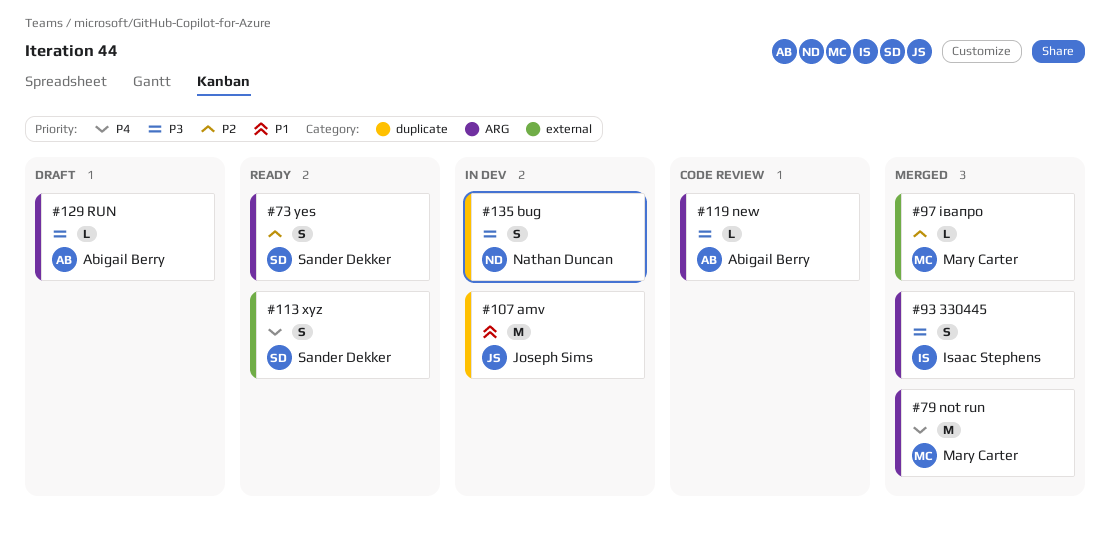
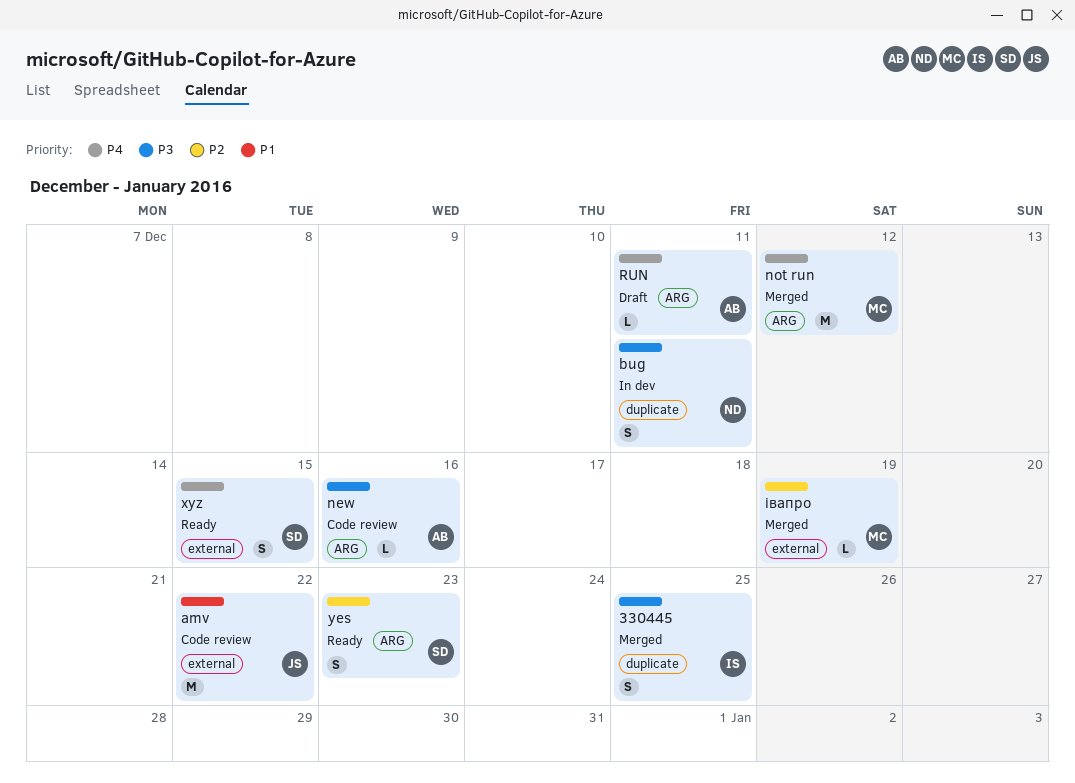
330445, label: ARG -> duplicate
amv, status: In dev -> Code review
amv, label: duplicate -> external
RUN, priority: P3 -> P4

